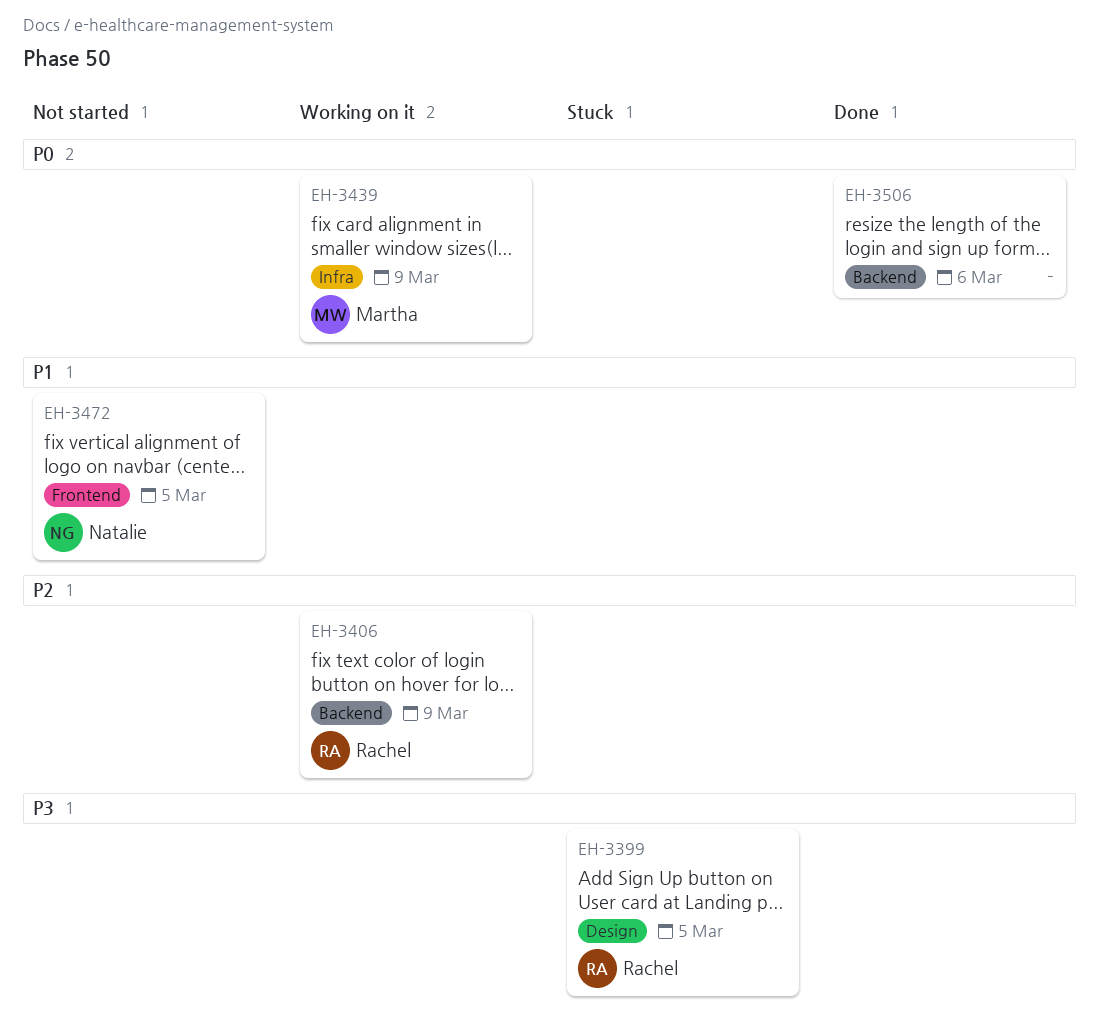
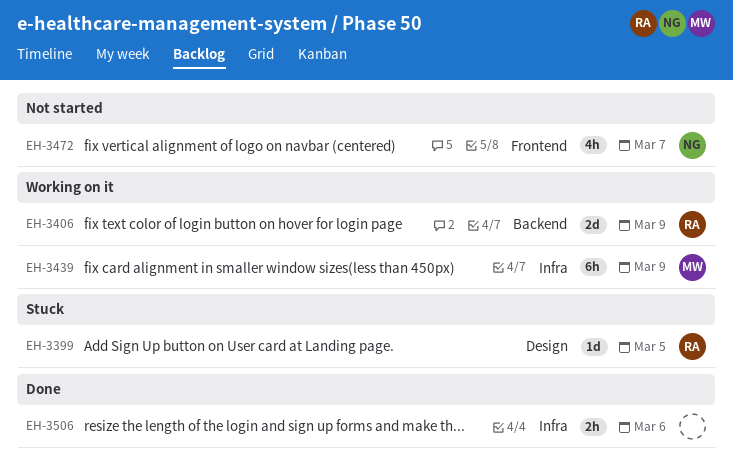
EH-3472, due: Mar 5 -> Mar 7
EH-3506, label: Backend -> Infra

